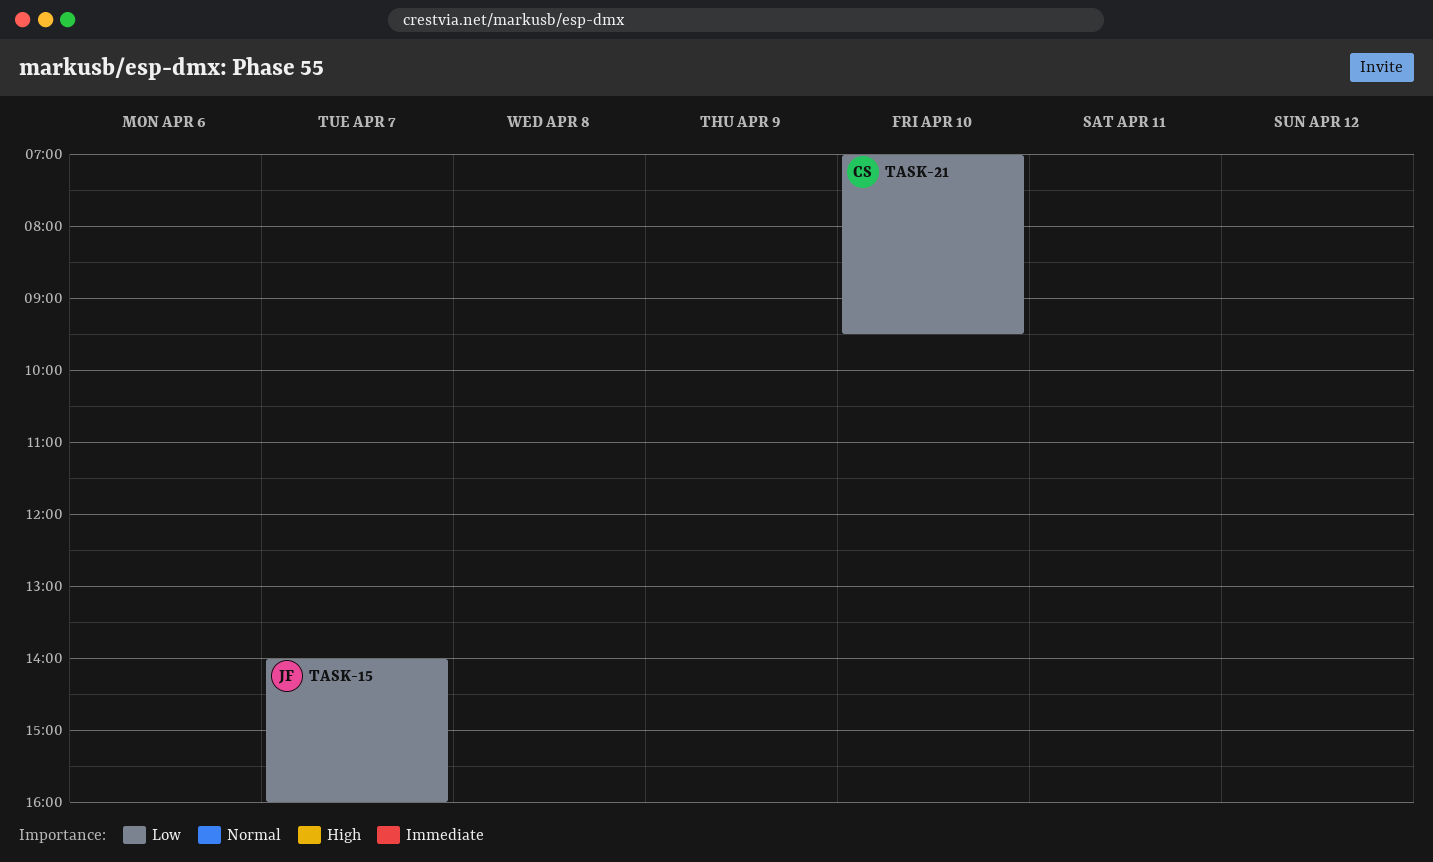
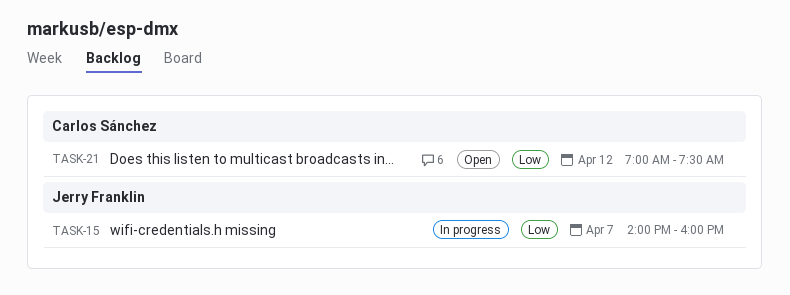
TASK-21, day: Apr 10 -> Apr 12
TASK-21, ends: 09:30 -> 07:30

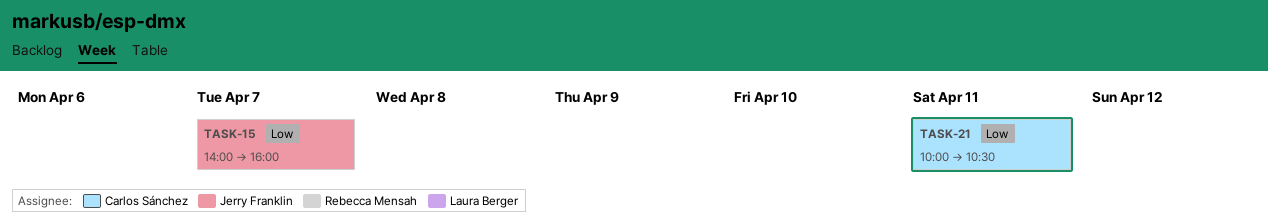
TASK-21, day: Apr 12 -> Apr 11
TASK-21, begins: 07:00 -> 10:00
TASK-21, ends: 07:30 -> 10:30

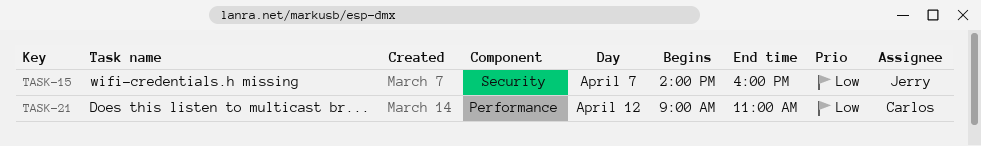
TASK-21, day: Apr 11 -> Apr 12
TASK-21, begins: 10:00 -> 09:00
TASK-21, ends: 10:30 -> 11:00

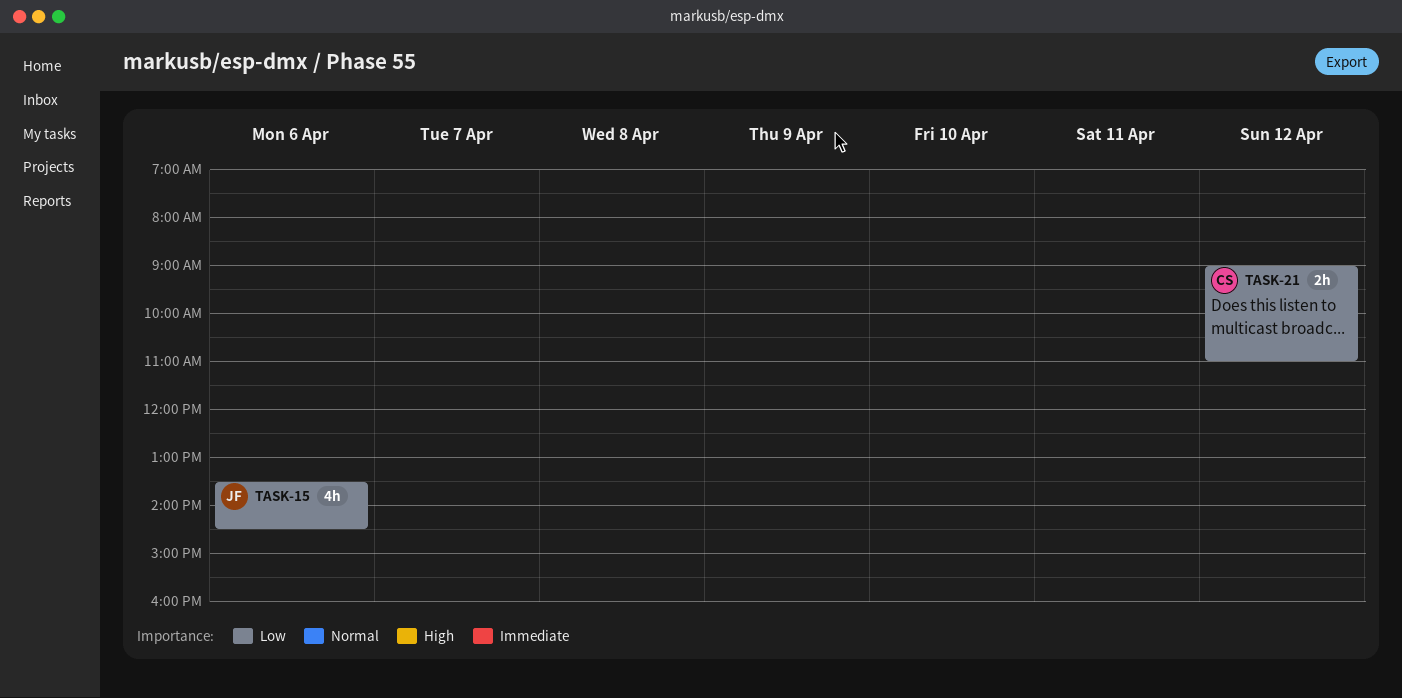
TASK-15, day: Apr 7 -> Apr 6
TASK-15, begins: 14:00 -> 13:30
TASK-15, ends: 16:00 -> 14:30

